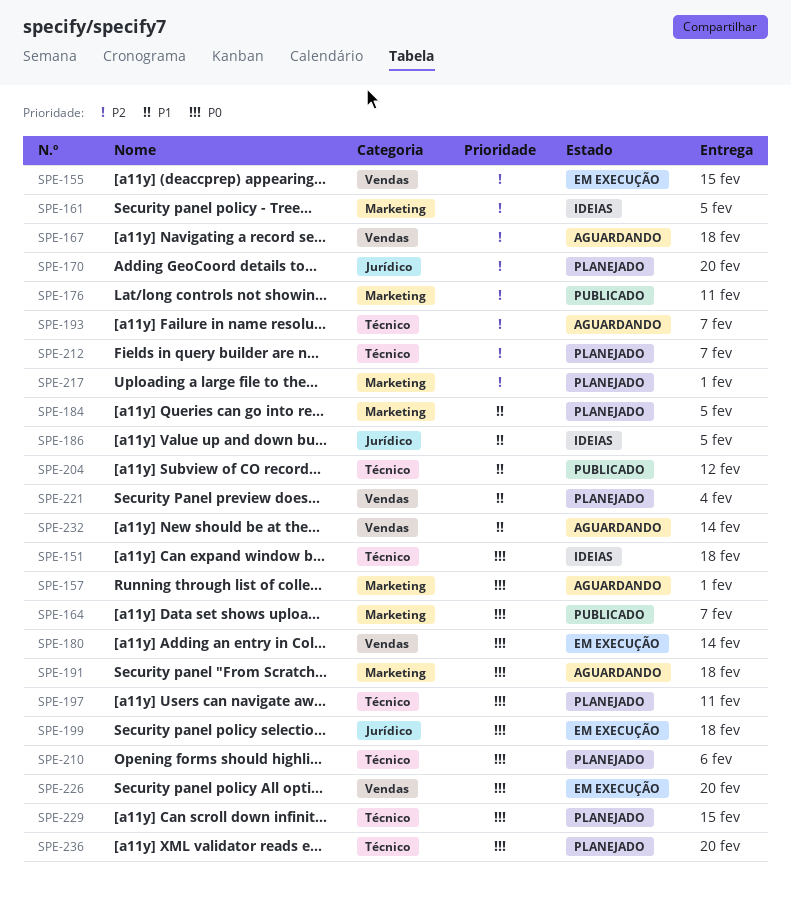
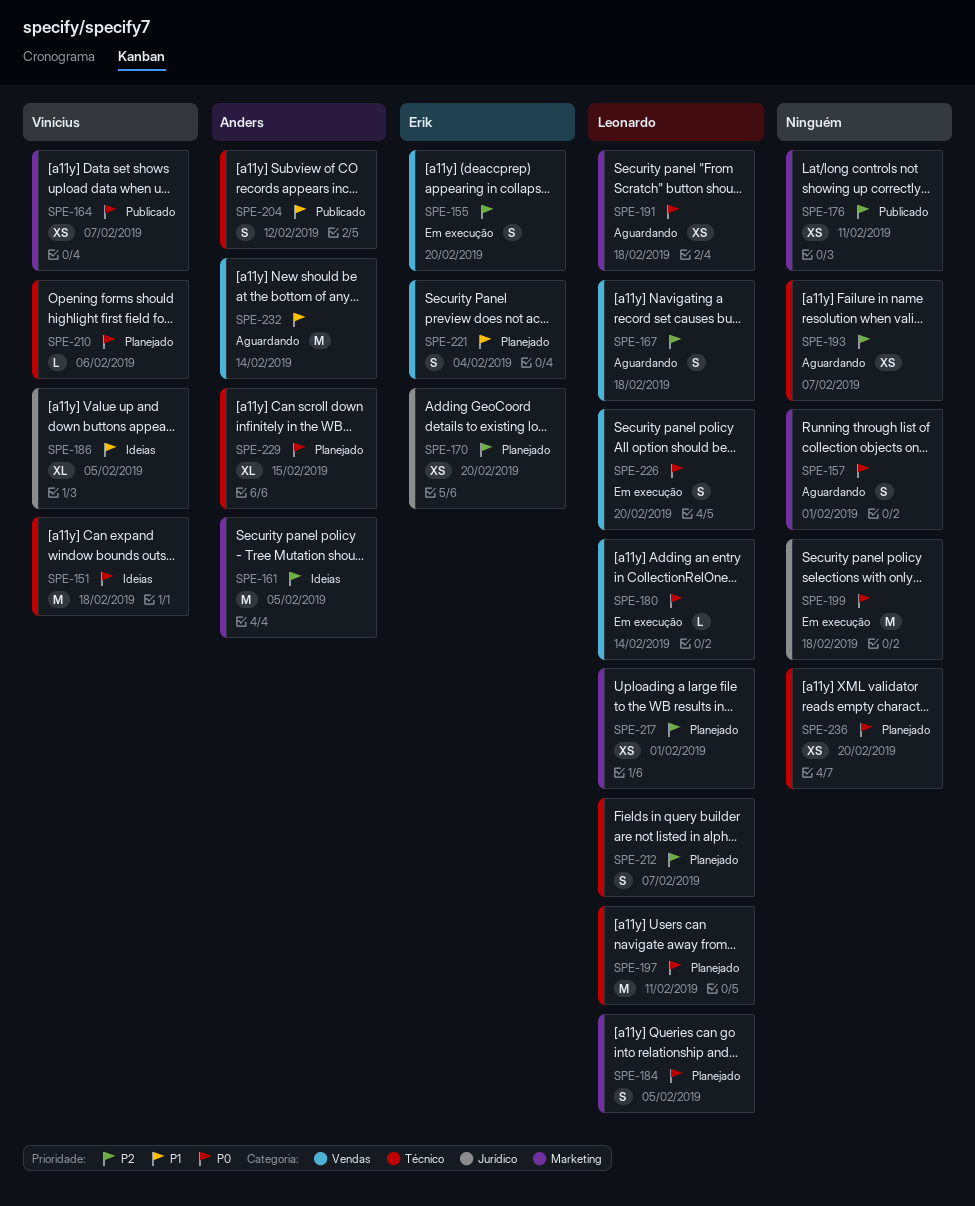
SPE-155, due: Feb 15 -> Feb 20
SPE-184, priority: P1 -> P0

